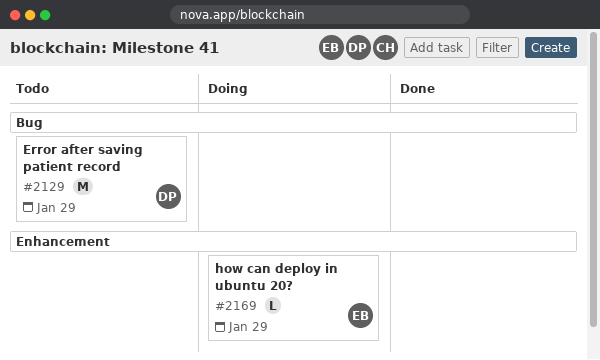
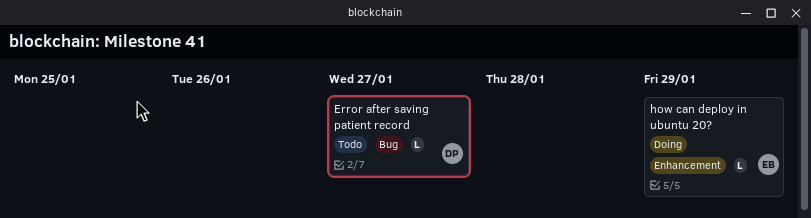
Error after saving patient record, estimate: M -> L
Error after saving patient record, due: Jan 29 -> Jan 27

